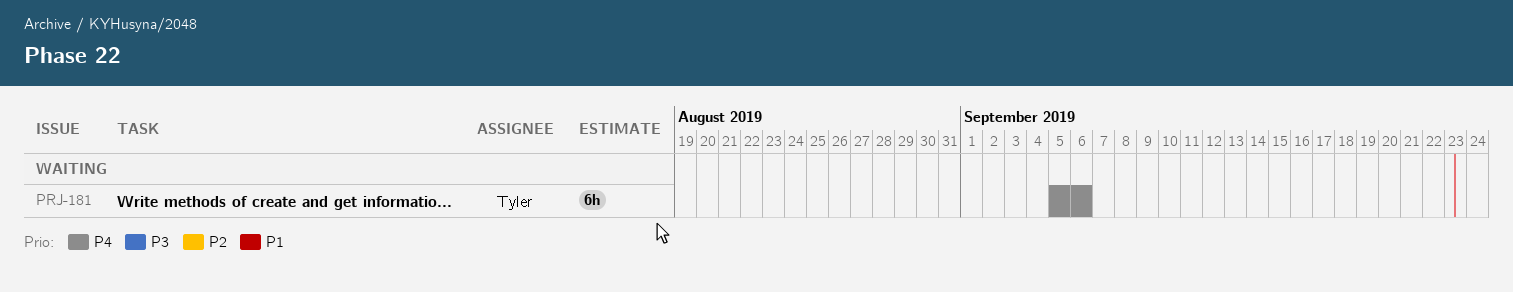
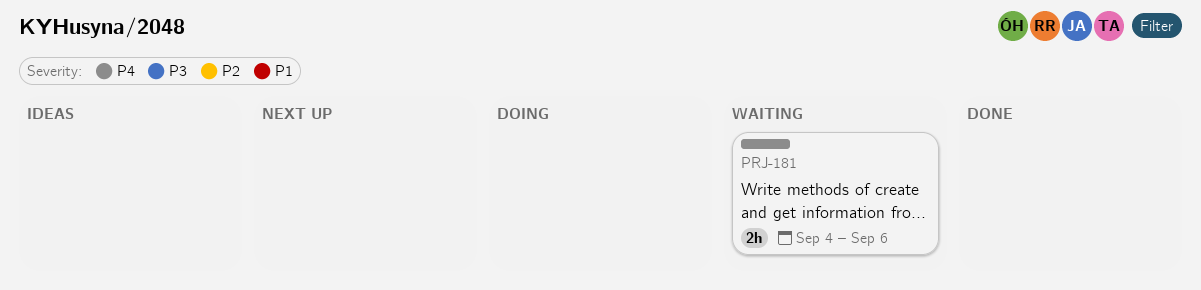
PRJ-181, estimate: 6h -> 2h
PRJ-181, start: Sep 5 -> Sep 4

